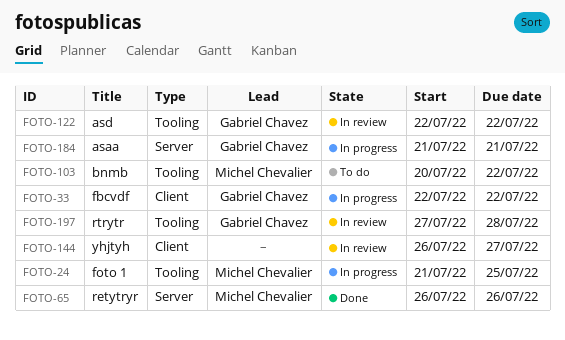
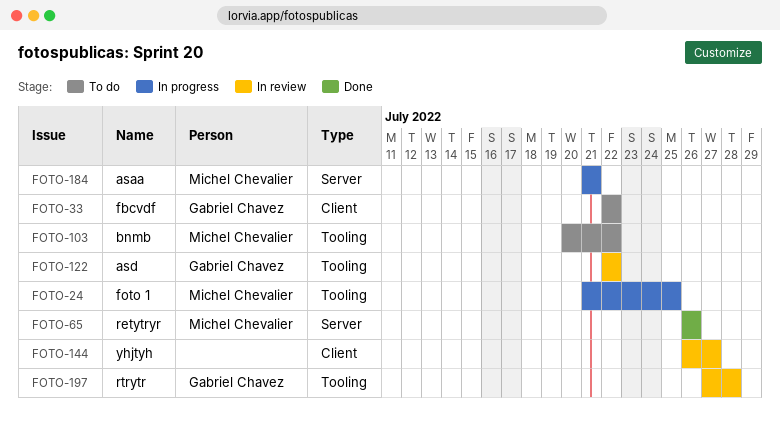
FOTO-33, status: In progress -> To do
FOTO-184, owner: Gabriel Chavez -> Michel Chevalier

